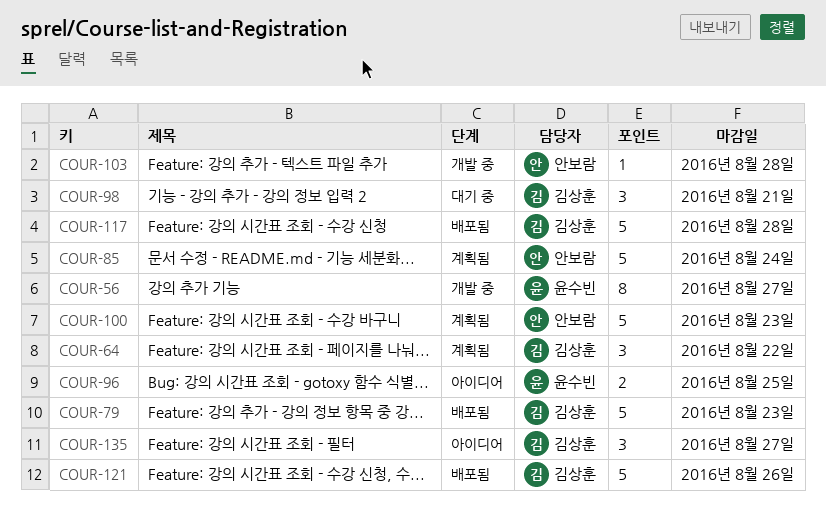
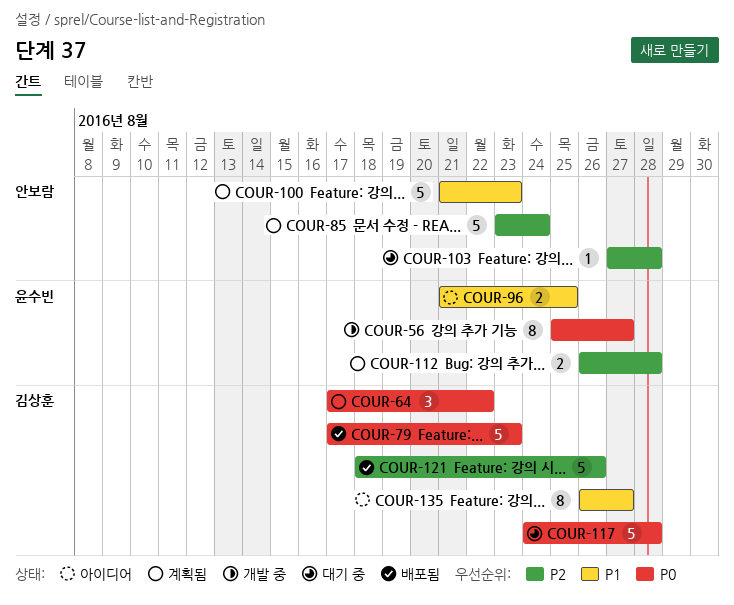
COUR-98: present -> none
COUR-103, status: 개발 중 -> 대기 중
COUR-112: none -> present
COUR-117, status: 배포됨 -> 대기 중
COUR-135, estimate: 3 -> 8

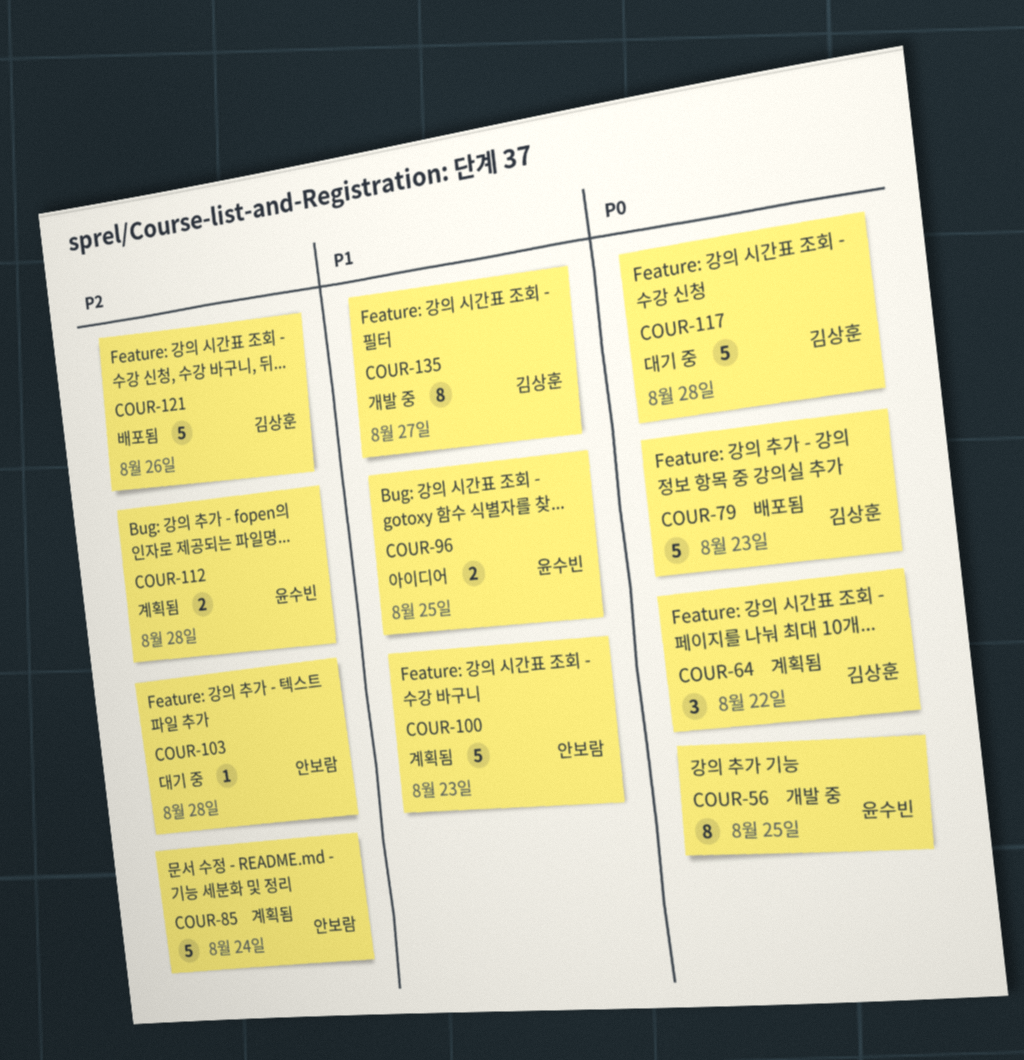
COUR-56, due: Aug 27 -> Aug 25
COUR-135, status: 아이디어 -> 개발 중

